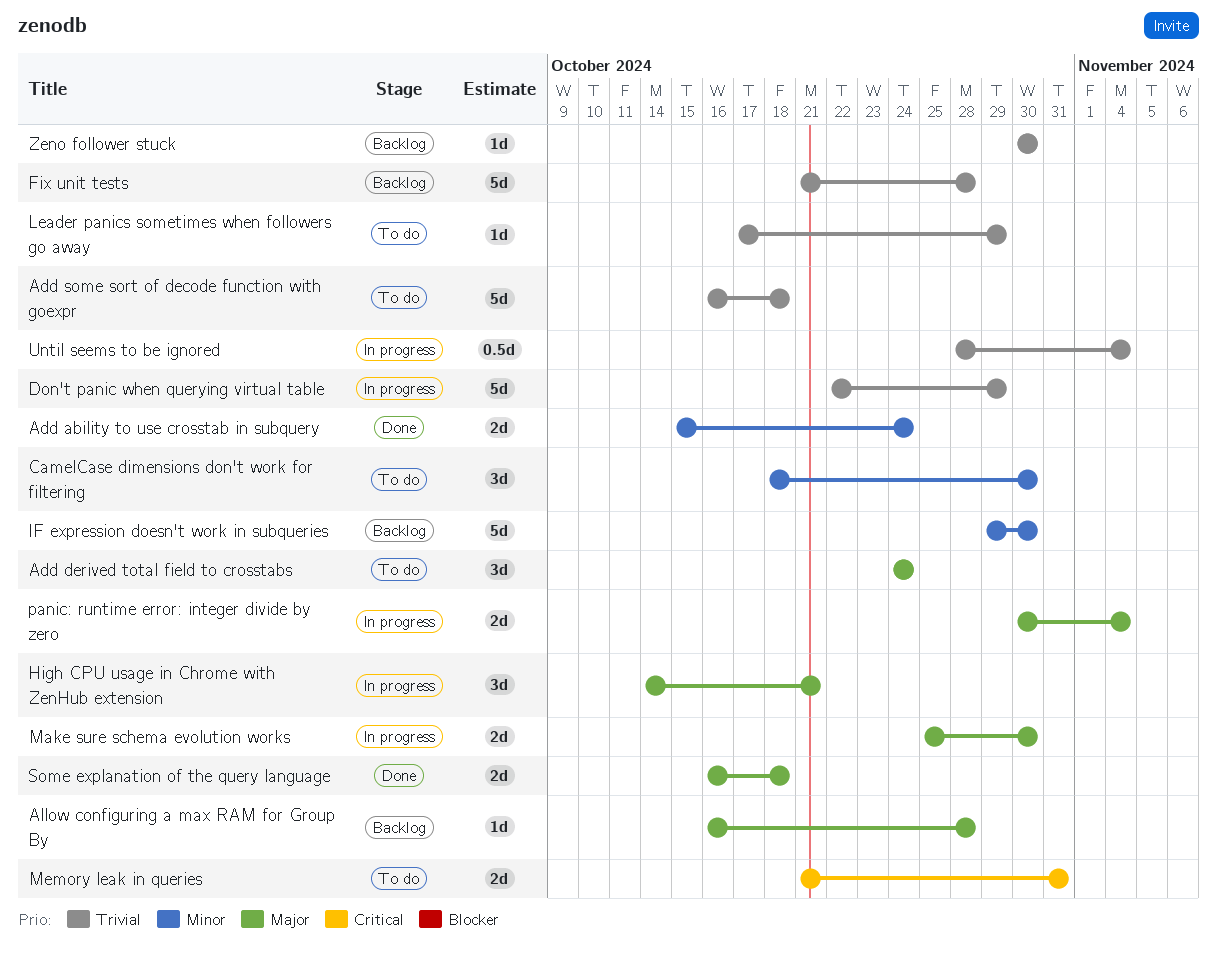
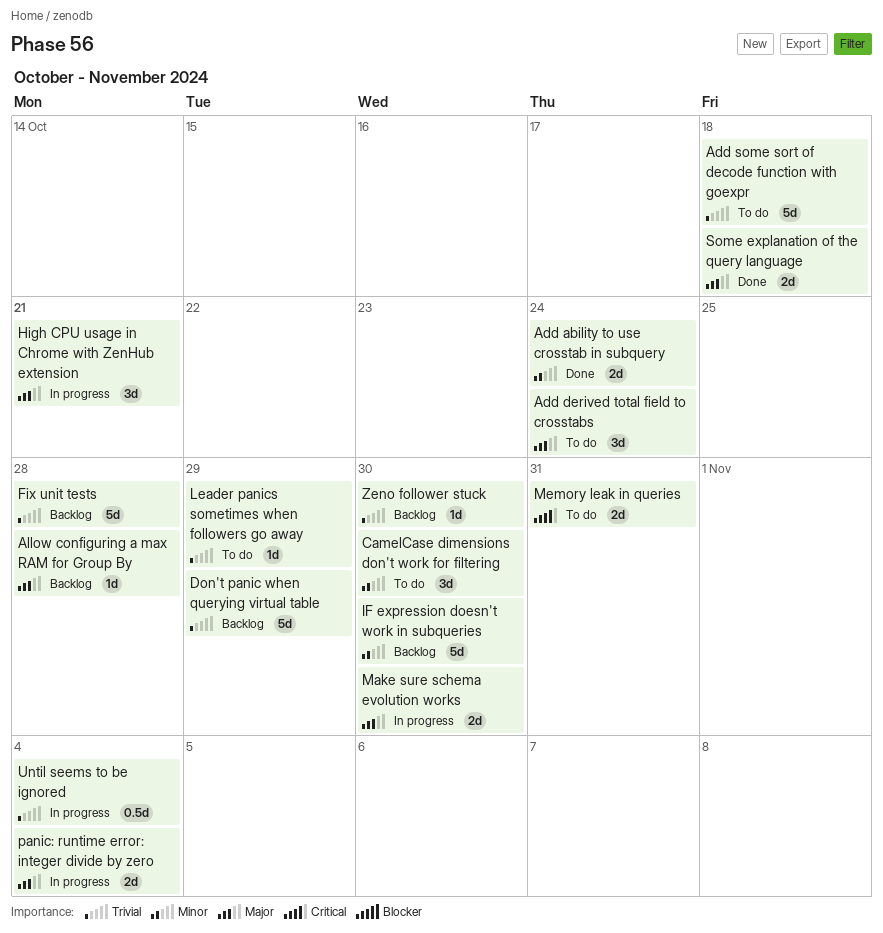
Don't panic when querying virtual table, status: In progress -> Backlog

